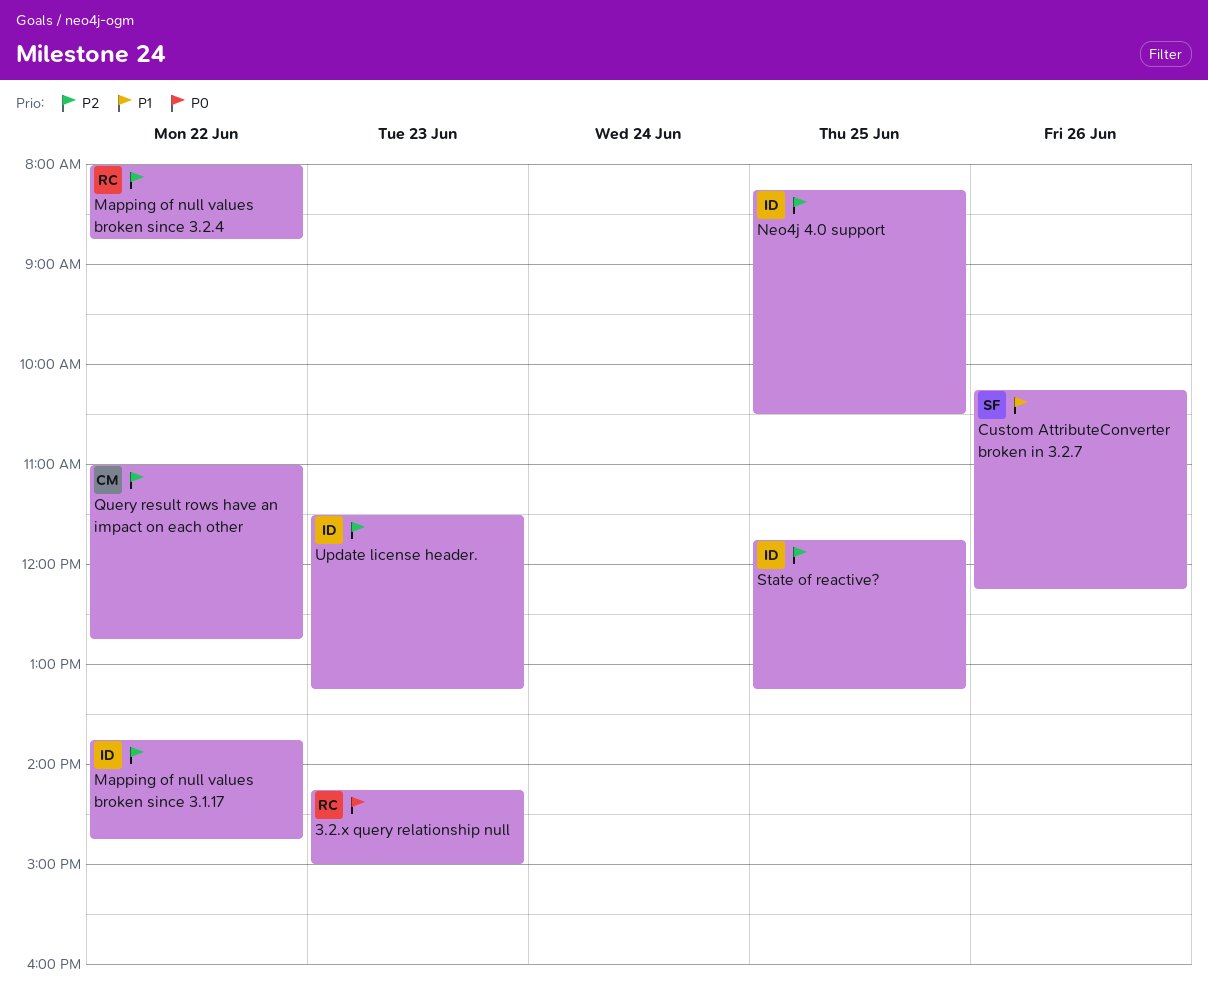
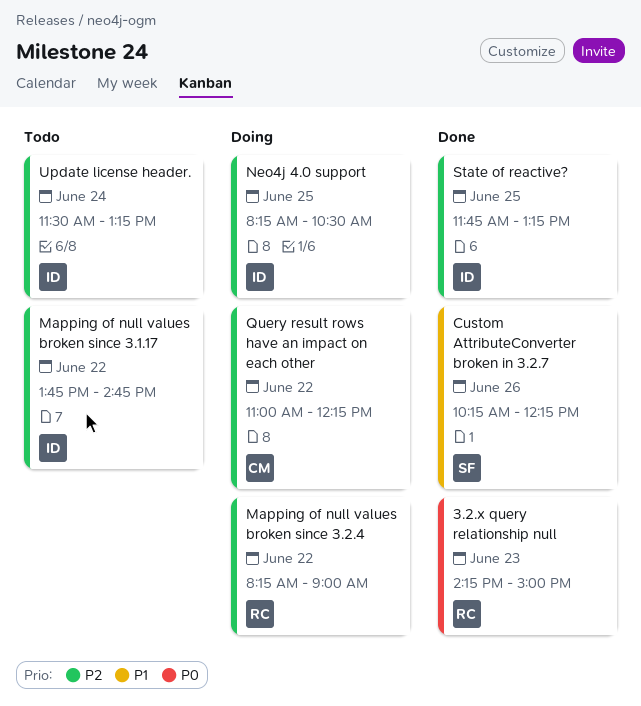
Mapping of null values broken since 3.2.4, begins: 08:00 -> 08:15
Mapping of null values broken since 3.2.4, ends: 08:45 -> 09:00
Query result rows have an impact on each other, ends: 12:45 -> 12:15
Update license header., day: Jun 23 -> Jun 24

